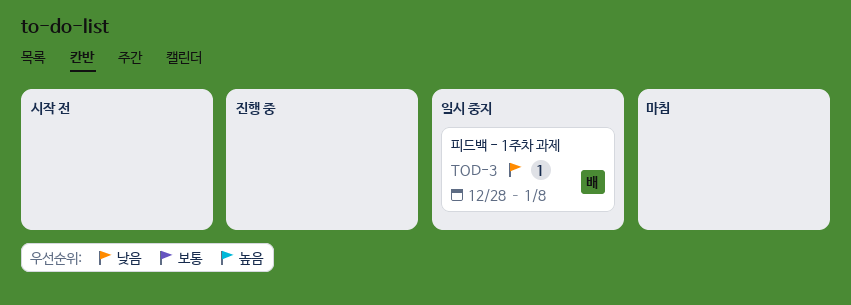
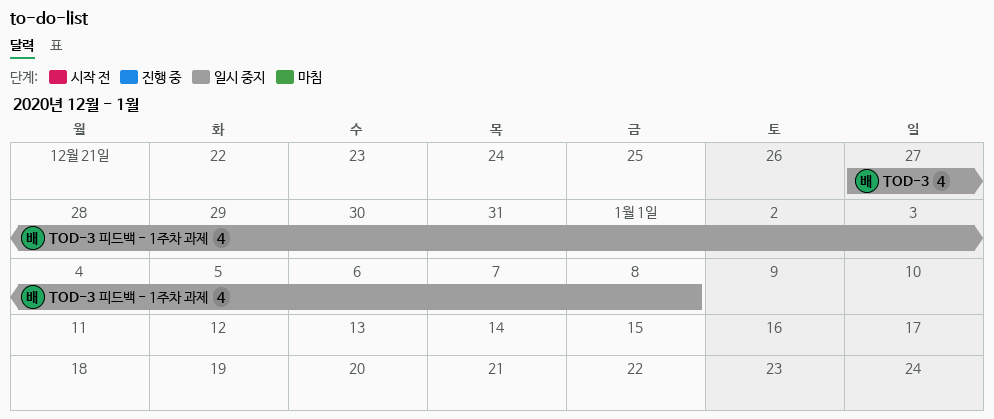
TOD-3, estimate: 1 -> 4
TOD-3, start: Dec 28 -> Dec 27

